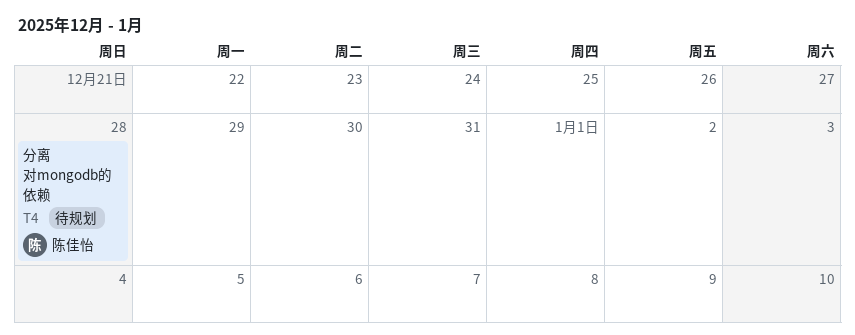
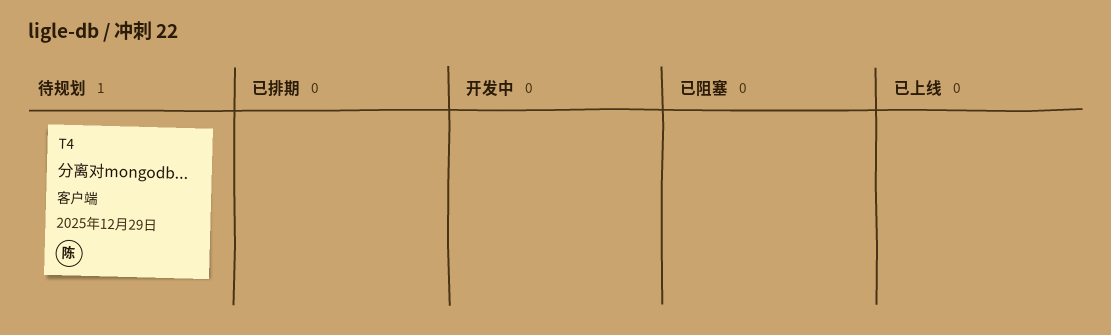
T4, due: Dec 28 -> Dec 29

